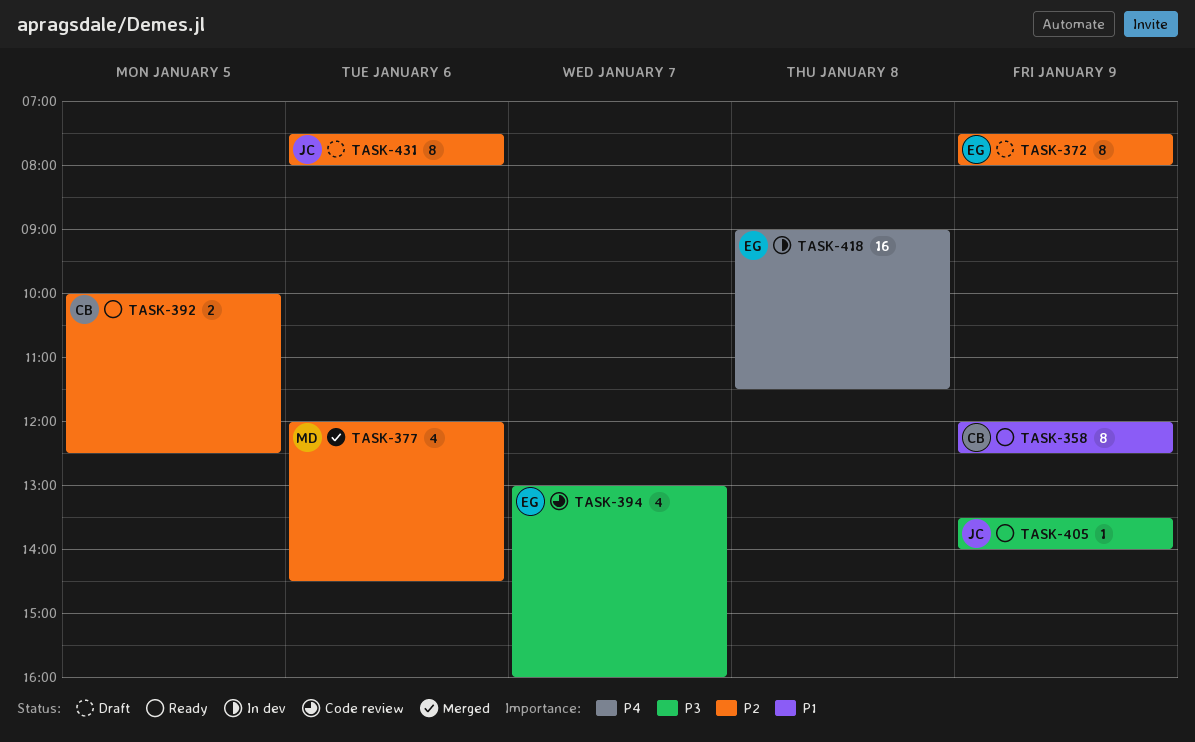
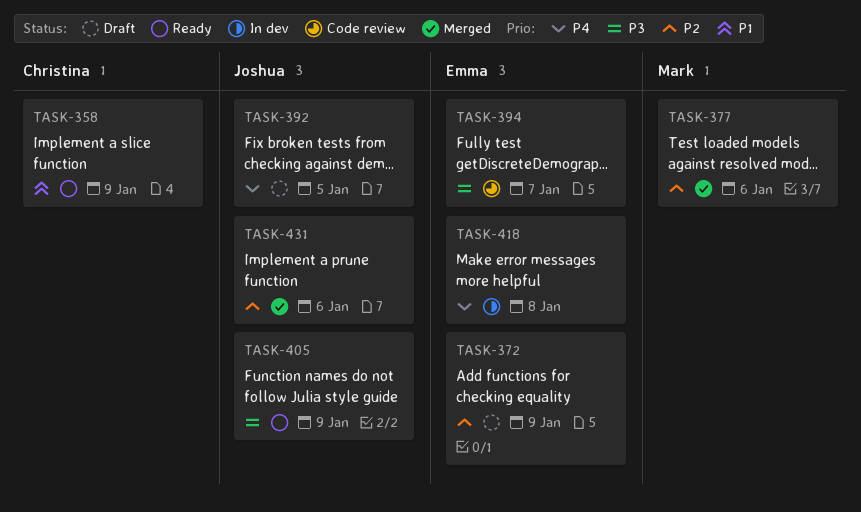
TASK-392, status: Ready -> Draft
TASK-392, owner: Christina -> Joshua
TASK-392, priority: P2 -> P4
TASK-431, status: Draft -> Merged

